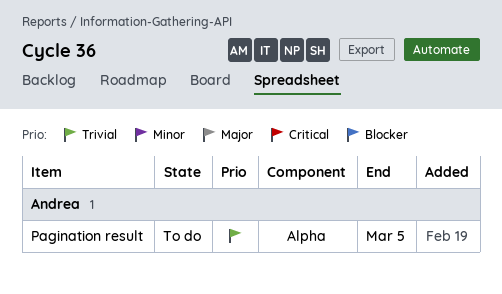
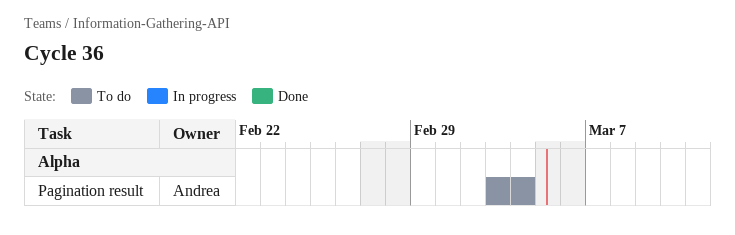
Pagination result, due: Mar 5 -> Mar 4

